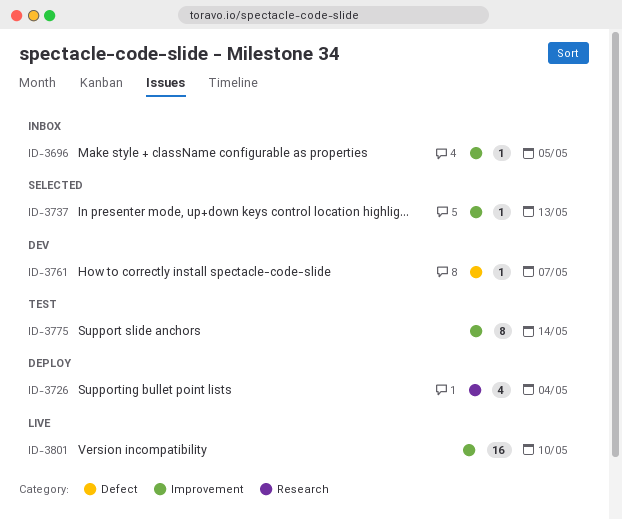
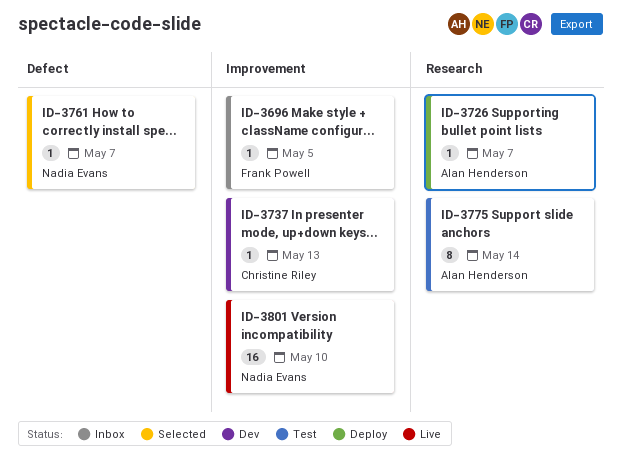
ID-3726, estimate: 4 -> 1
ID-3726, due: May 4 -> May 7
ID-3737, status: Selected -> Dev
ID-3761, status: Dev -> Selected
ID-3775, label: Improvement -> Research

